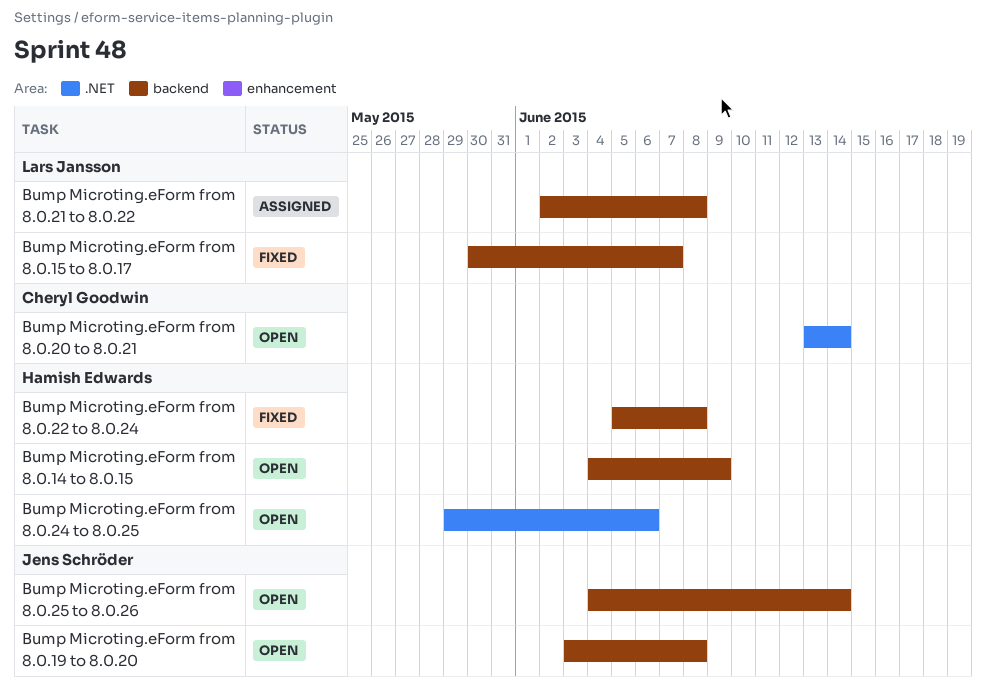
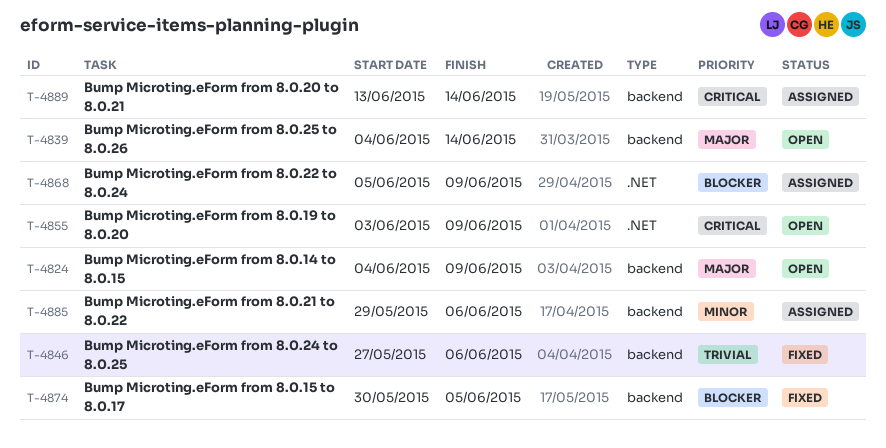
Bump Microting.eForm from 8.0.15 to 8.0.17, due: Jun 7 -> Jun 5
Bump Microting.eForm from 8.0.19 to 8.0.20, label: backend -> .NET
Bump Microting.eForm from 8.0.19 to 8.0.20, due: Jun 8 -> Jun 9
Bump Microting.eForm from 8.0.20 to 8.0.21, status: Open -> Assigned
Bump Microting.eForm from 8.0.20 to 8.0.21, label: .NET -> backend
Bump Microting.eForm from 8.0.21 to 8.0.22, start: Jun 2 -> May 29
Bump Microting.eForm from 8.0.21 to 8.0.22, due: Jun 8 -> Jun 6
Bump Microting.eForm from 8.0.22 to 8.0.24, status: Fixed -> Assigned
Bump Microting.eForm from 8.0.22 to 8.0.24, label: backend -> .NET
Bump Microting.eForm from 8.0.22 to 8.0.24, due: Jun 8 -> Jun 9
Bump Microting.eForm from 8.0.24 to 8.0.25, status: Open -> Fixed
Bump Microting.eForm from 8.0.24 to 8.0.25, label: .NET -> backend
Bump Microting.eForm from 8.0.24 to 8.0.25, start: May 29 -> May 27

